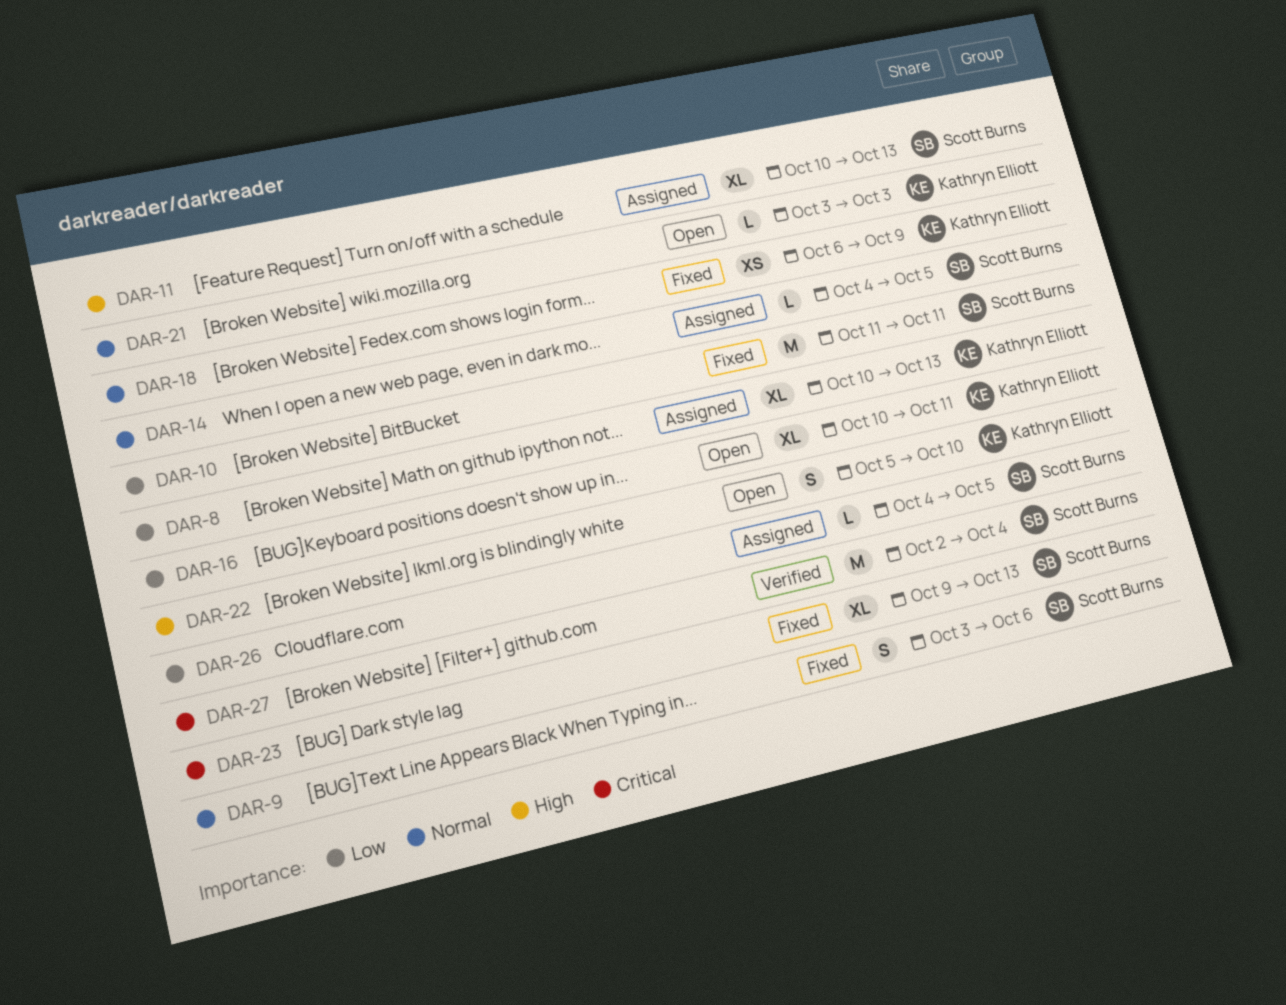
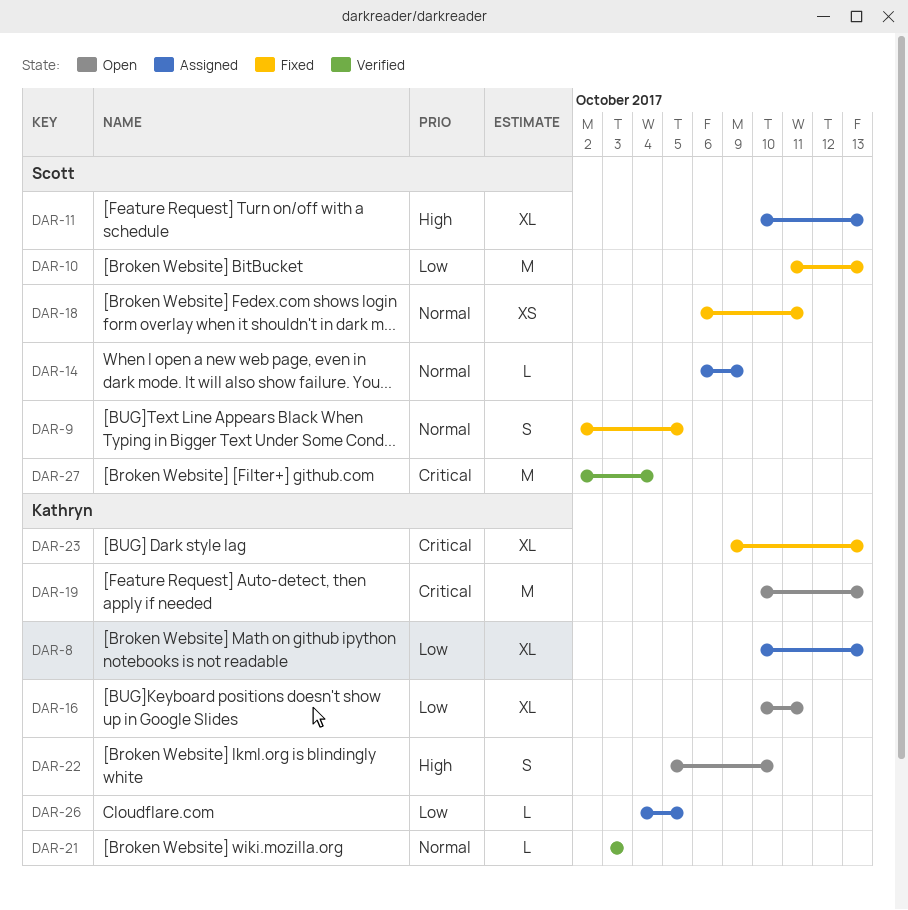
DAR-9, start: Oct 3 -> Oct 2
DAR-9, due: Oct 6 -> Oct 5
DAR-10, due: Oct 11 -> Oct 13
DAR-14, start: Oct 4 -> Oct 6
DAR-14, due: Oct 5 -> Oct 9
DAR-18, owner: Kathryn Elliott -> Scott Burns
DAR-18, due: Oct 9 -> Oct 11
DAR-19: none -> present
DAR-21, status: Open -> Verified
DAR-23, owner: Scott Burns -> Kathryn Elliott
DAR-26, owner: Scott Burns -> Kathryn Elliott

